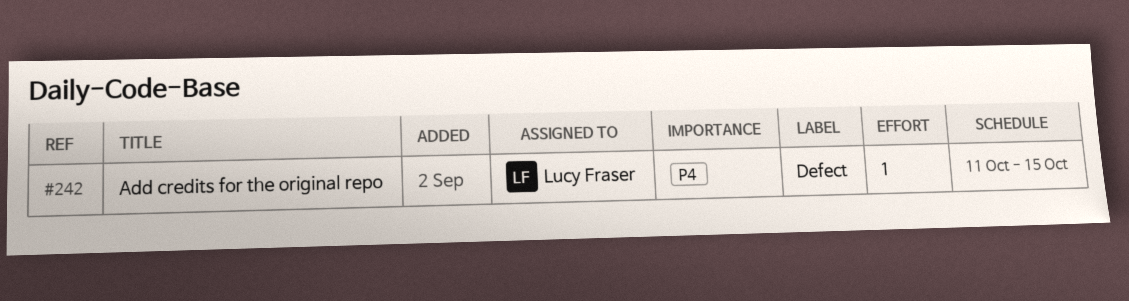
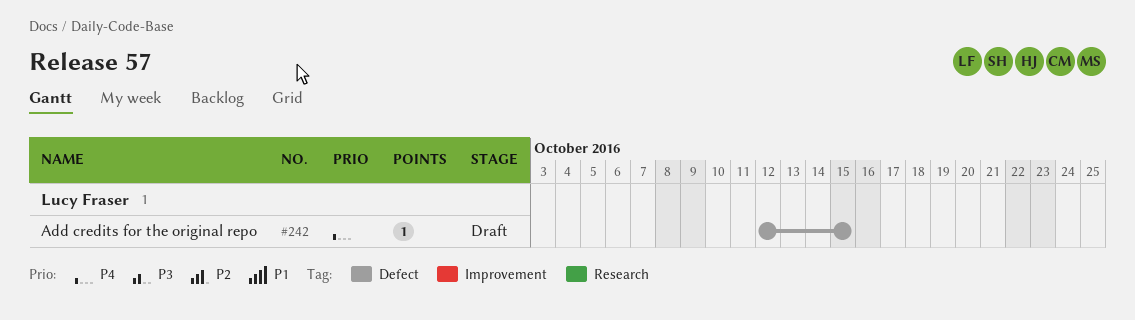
#242, start: Oct 11 -> Oct 12

